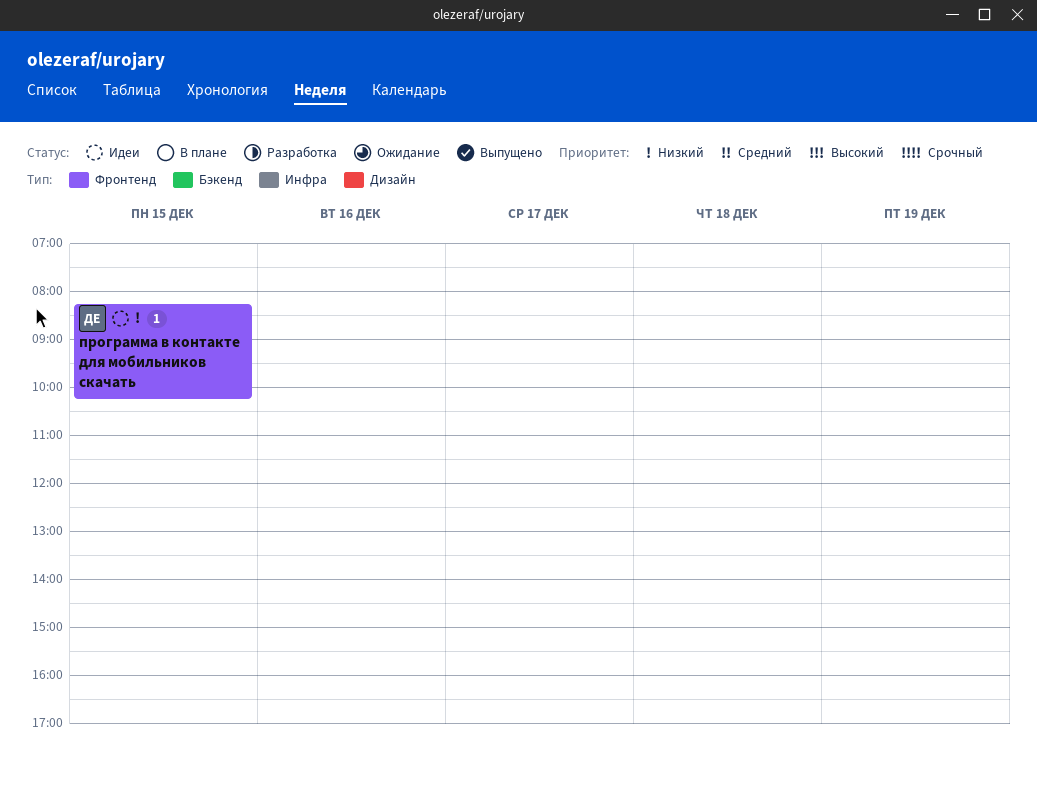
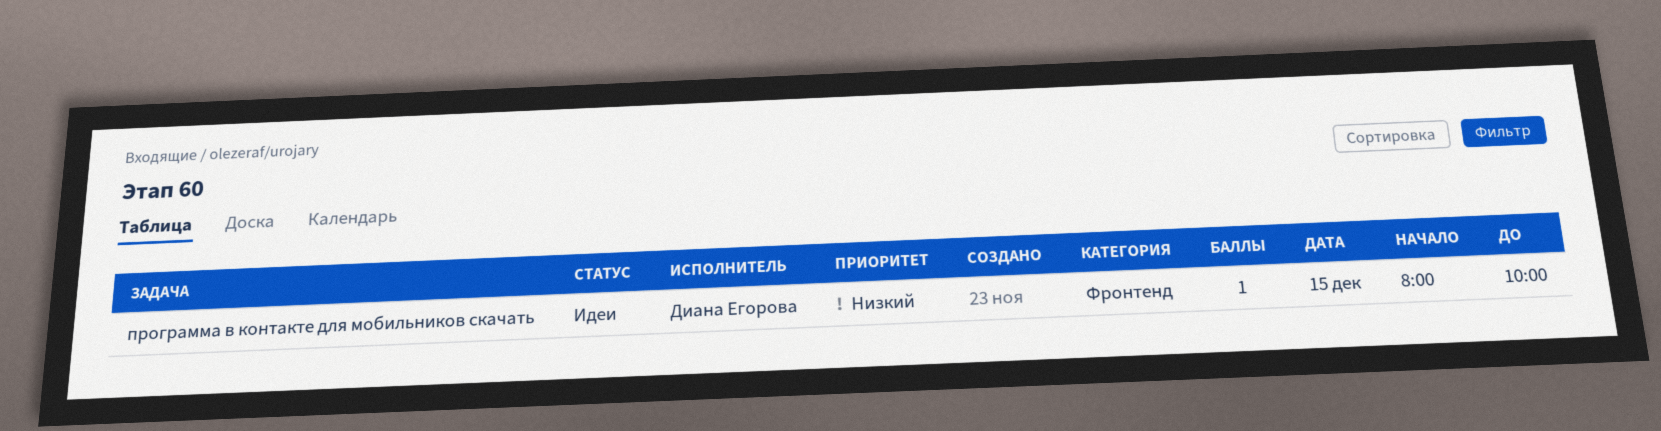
программа в контакте для мобильников скачать, begins: 08:15 -> 08:00
программа в контакте для мобильников скачать, ends: 10:15 -> 10:00

